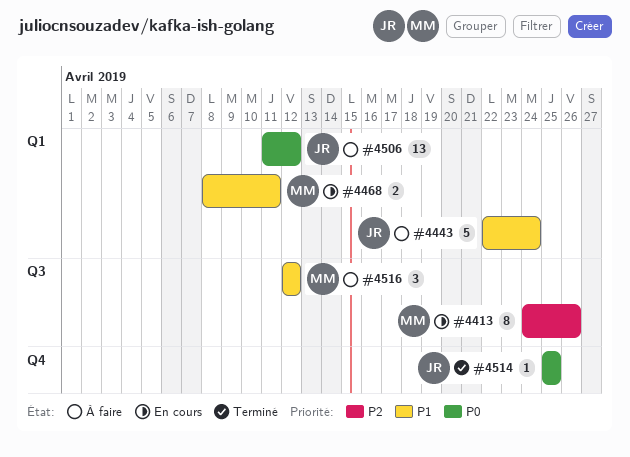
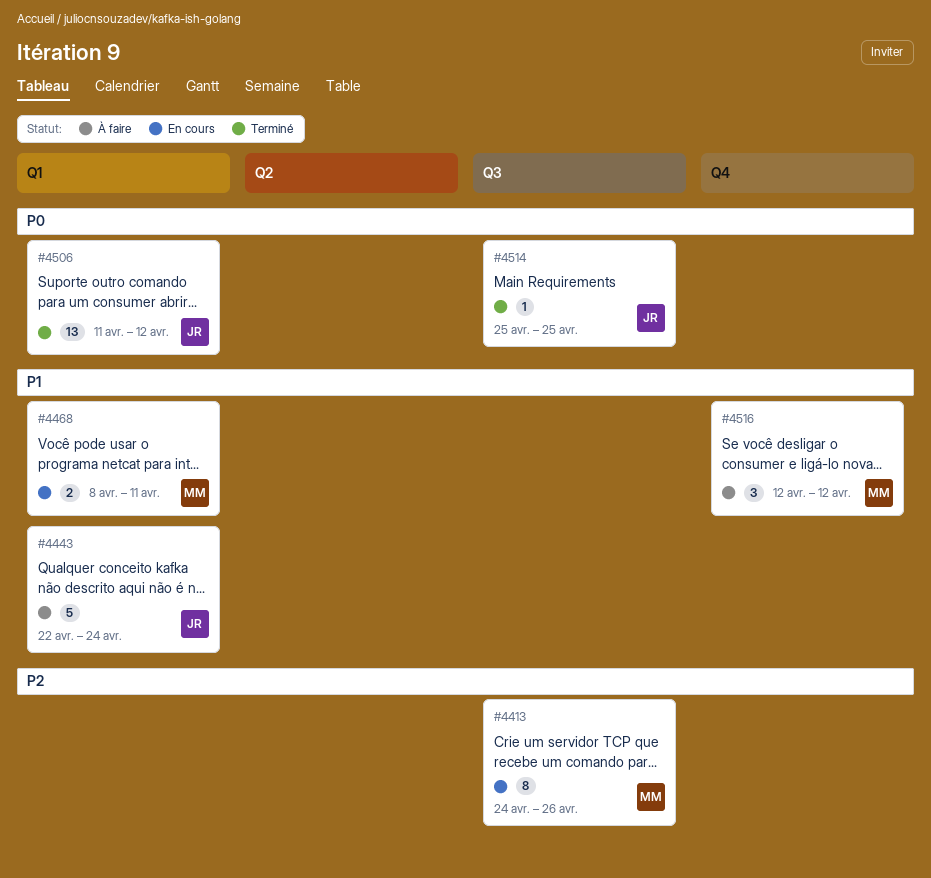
#4506, status: À faire -> Terminé
#4514, label: Q4 -> Q3
#4516, label: Q3 -> Q4

